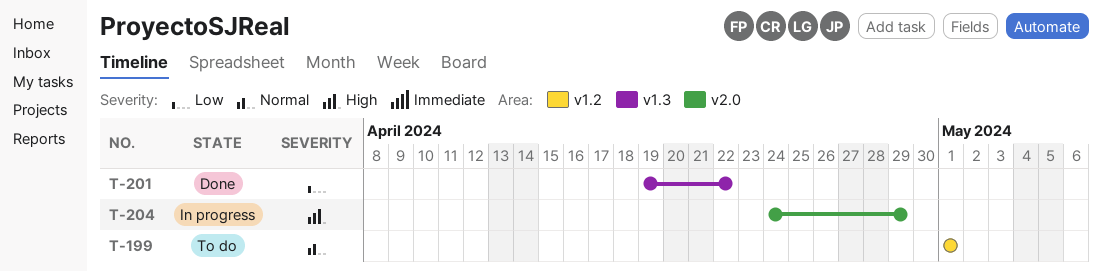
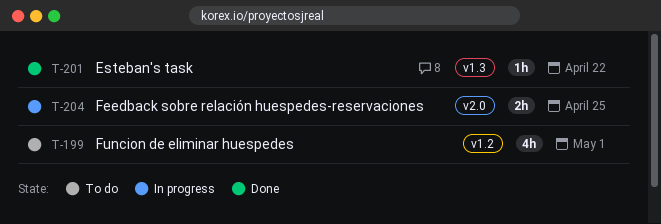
T-204, due: Apr 29 -> Apr 25

